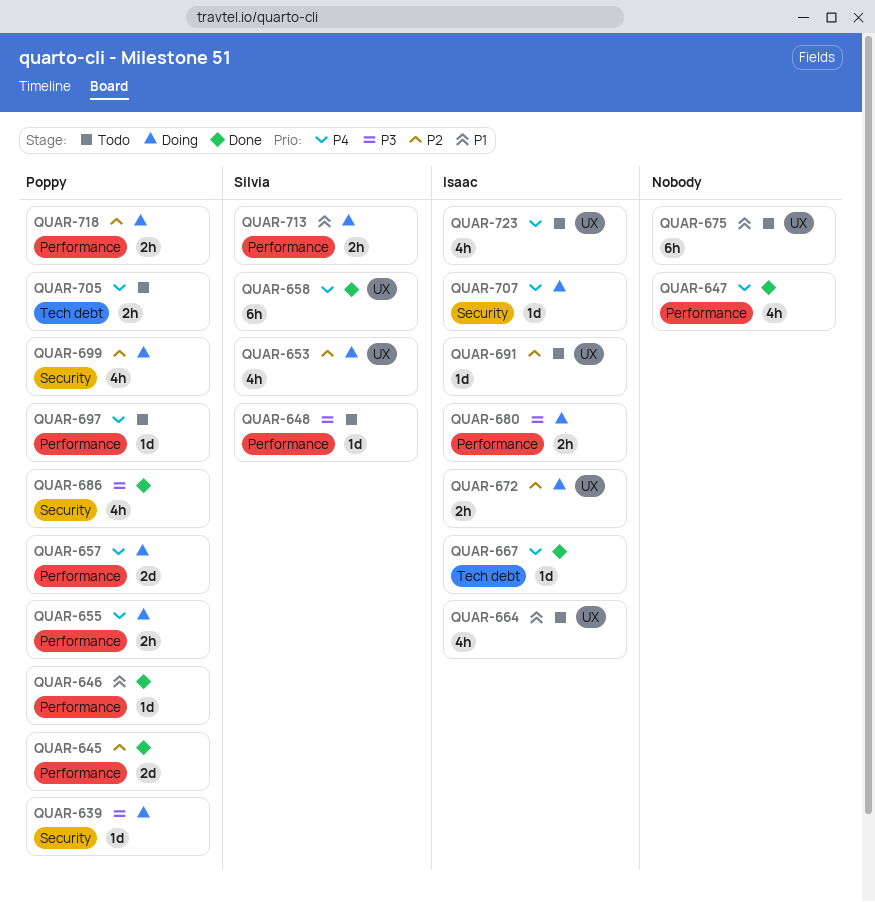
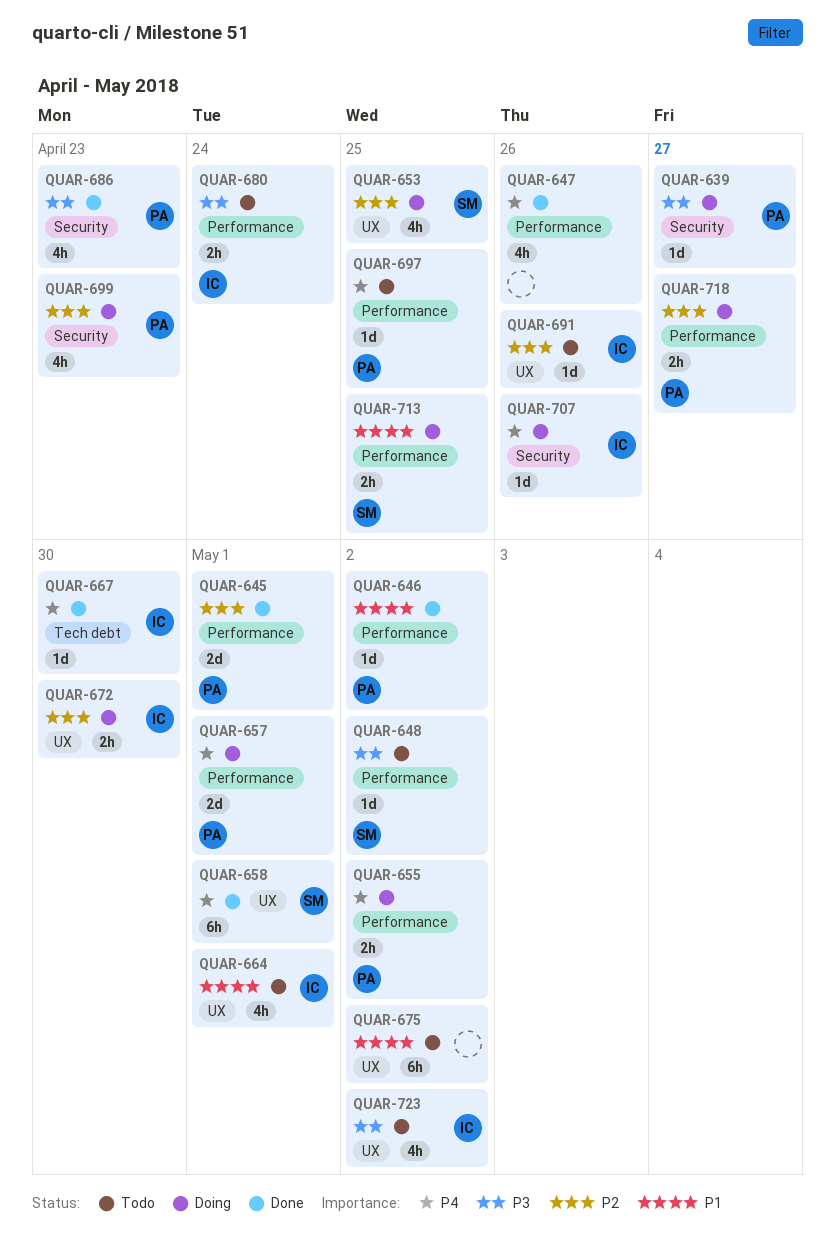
QUAR-680, status: Doing -> Todo
QUAR-705: present -> none
QUAR-723, priority: P4 -> P3

